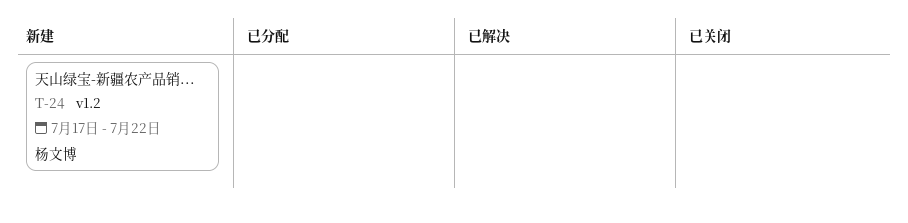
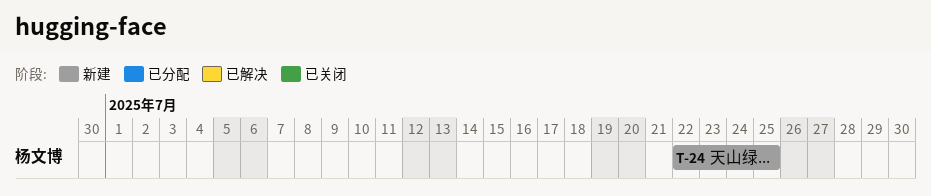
T-24, start: Jul 17 -> Jul 22
T-24, due: Jul 22 -> Jul 25

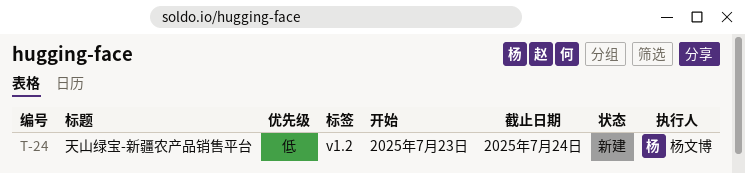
T-24, start: Jul 22 -> Jul 23
T-24, due: Jul 25 -> Jul 24

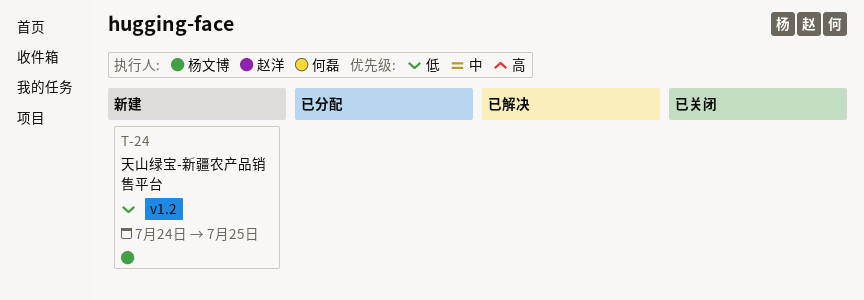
T-24, start: Jul 23 -> Jul 24
T-24, due: Jul 24 -> Jul 25

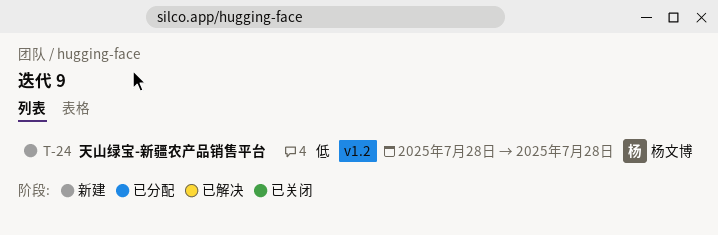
T-24, start: Jul 24 -> Jul 28
T-24, due: Jul 25 -> Jul 28

